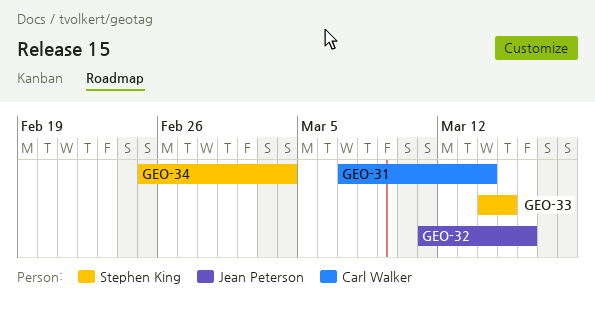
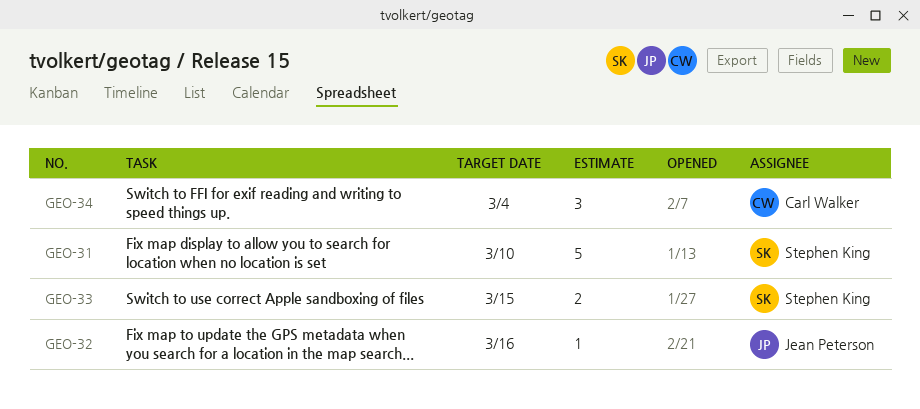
GEO-31, owner: Carl Walker -> Stephen King
GEO-31, due: Mar 14 -> Mar 10
GEO-34, owner: Stephen King -> Carl Walker

